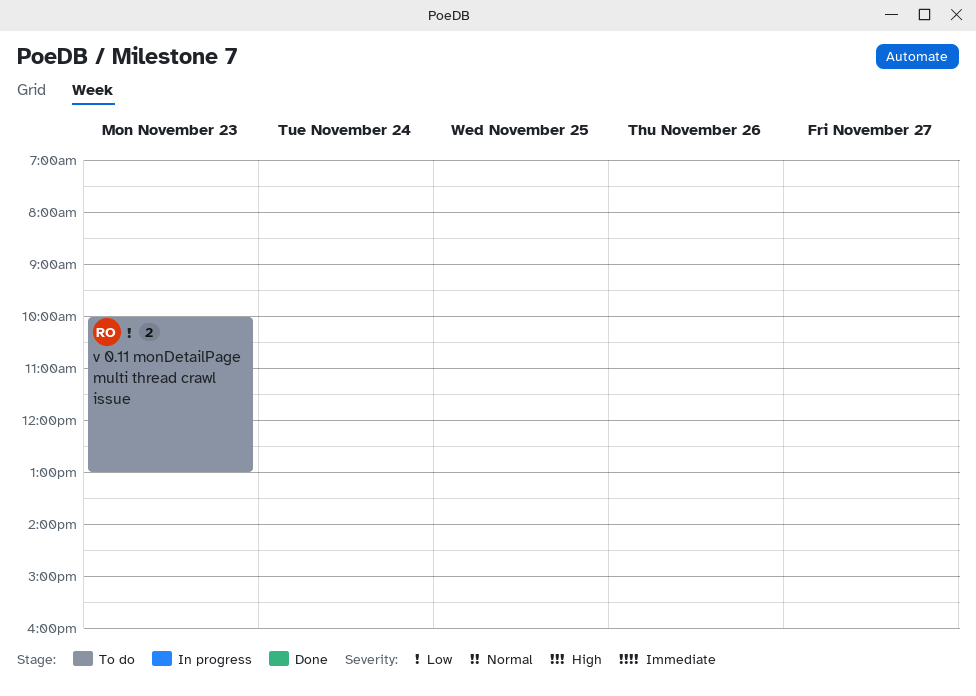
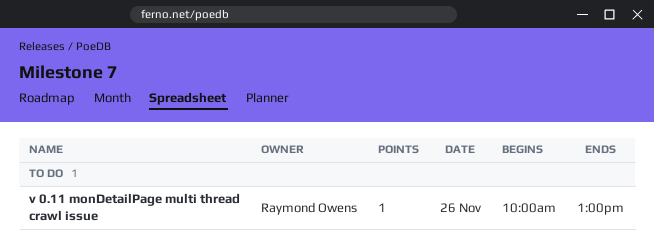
v 0.11 monDetailPage multi thread crawl issue, estimate: 2 -> 1
v 0.11 monDetailPage multi thread crawl issue, day: Nov 23 -> Nov 26

